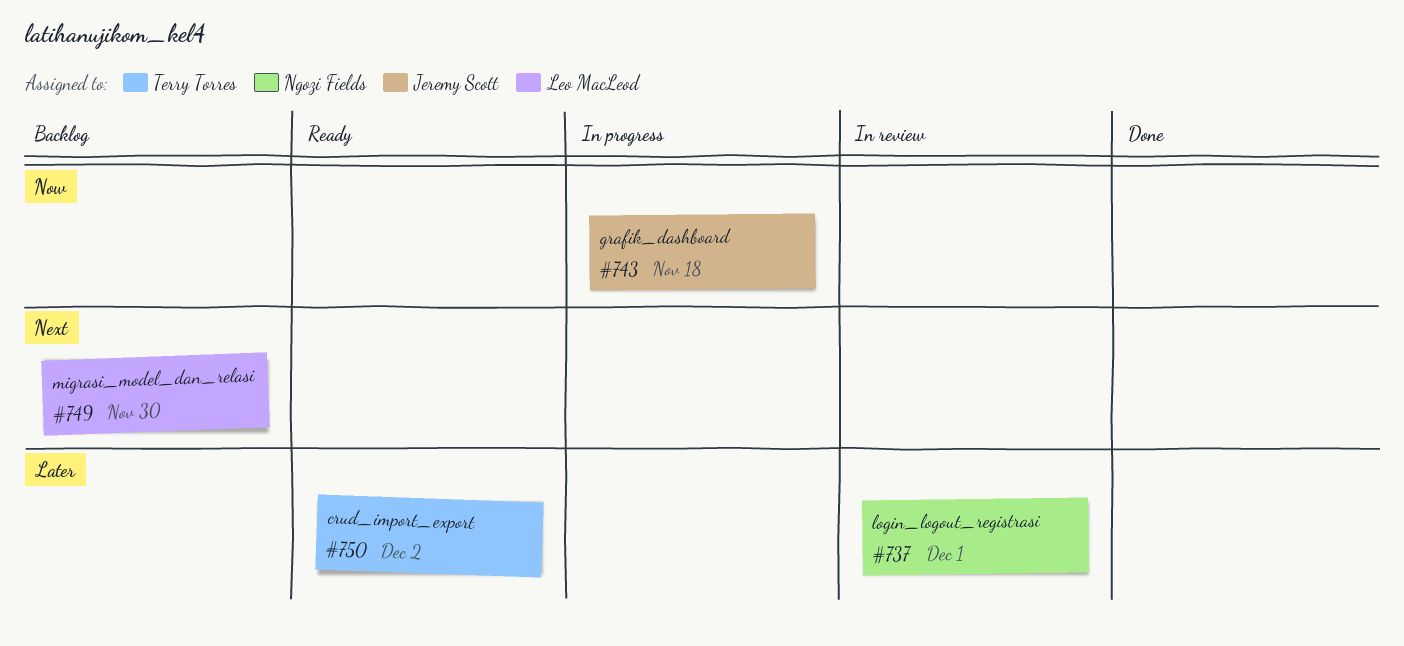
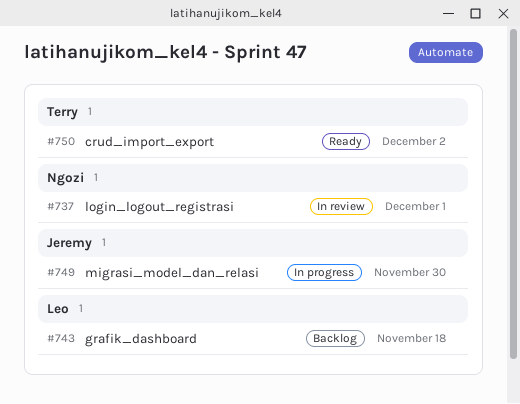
#743, status: In progress -> Backlog
#743, owner: Jeremy Scott -> Leo MacLeod
#749, status: Backlog -> In progress
#749, owner: Leo MacLeod -> Jeremy Scott

